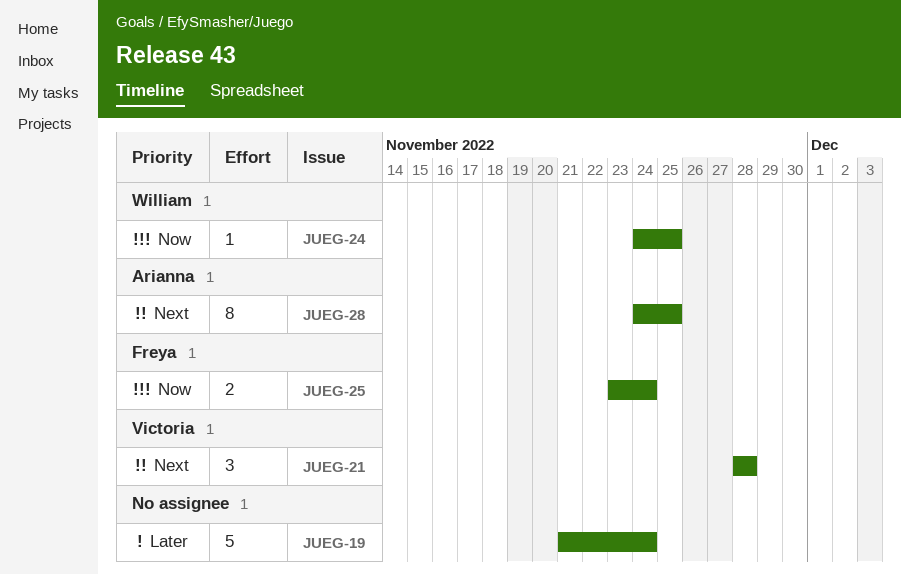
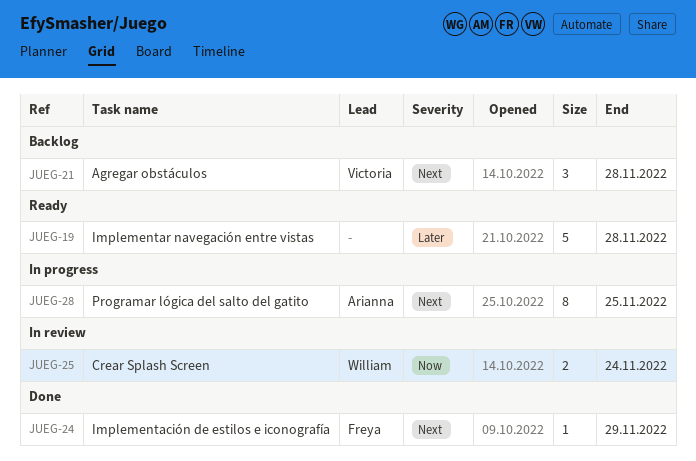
JUEG-19, due: Nov 24 -> Nov 28
JUEG-24, owner: William -> Freya
JUEG-24, priority: Now -> Next
JUEG-24, due: Nov 25 -> Nov 29
JUEG-25, owner: Freya -> William

